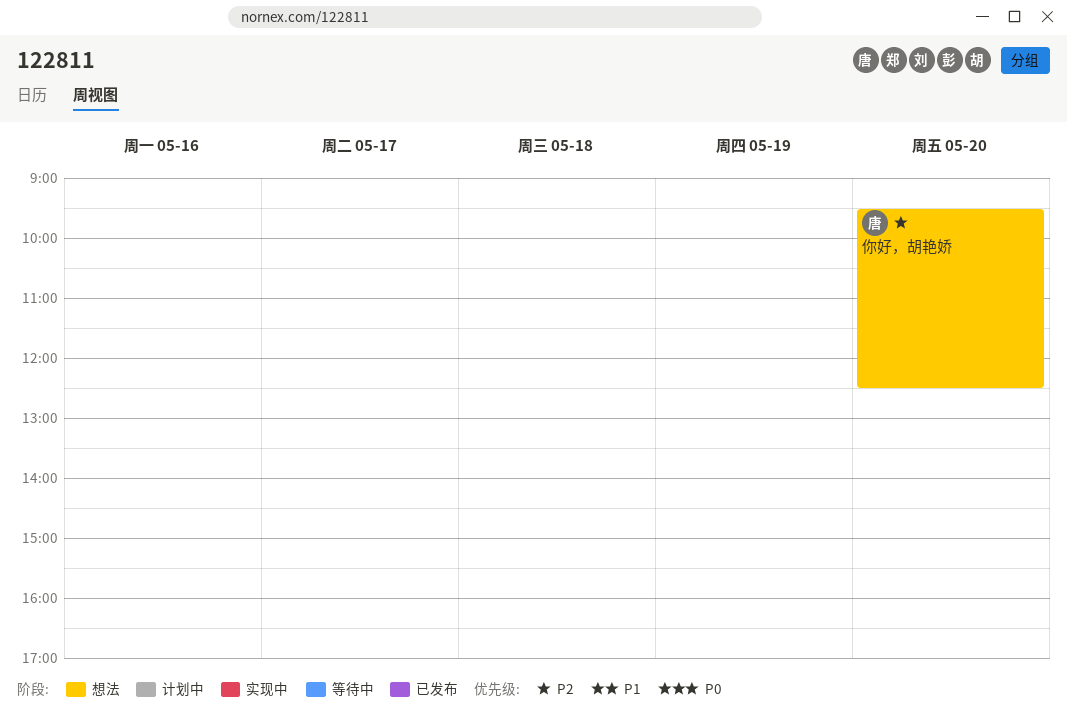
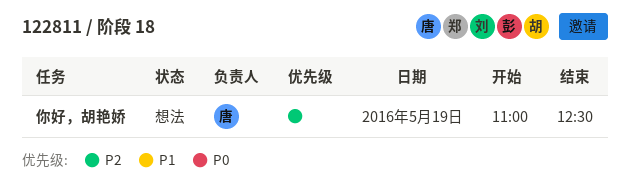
你好，胡艳娇, day: May 20 -> May 19
你好，胡艳娇, begins: 09:30 -> 11:00

